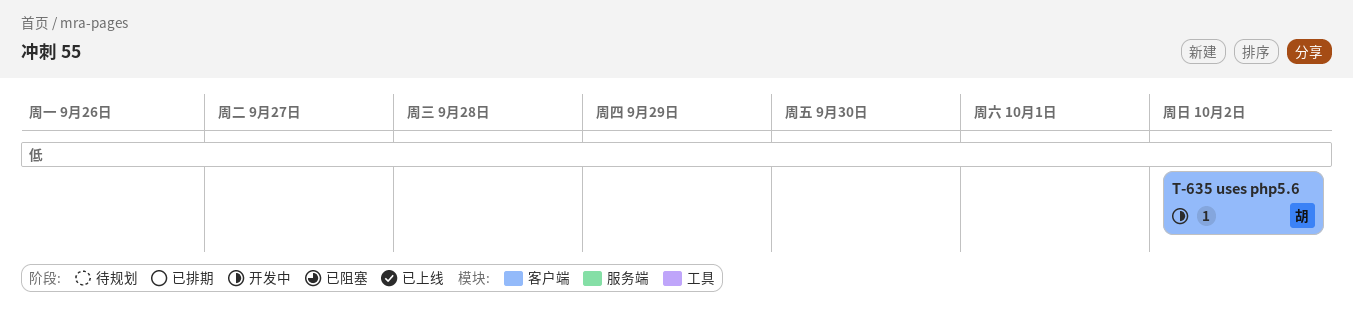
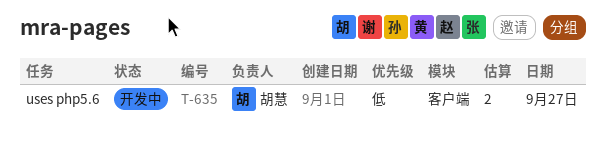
T-635, estimate: 1 -> 2
T-635, day: Oct 2 -> Sep 27

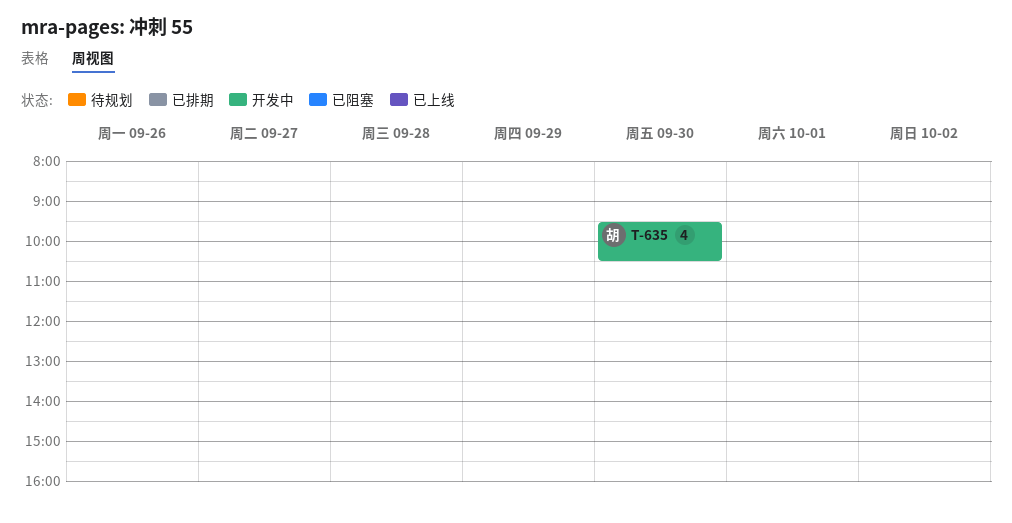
T-635, estimate: 2 -> 4
T-635, day: Sep 27 -> Sep 30

